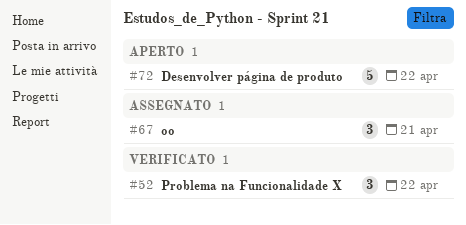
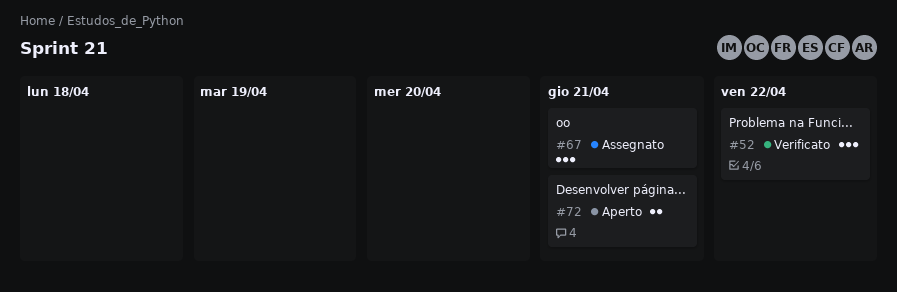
#72, estimate: 5 -> 2
#72, due: Apr 22 -> Apr 21

